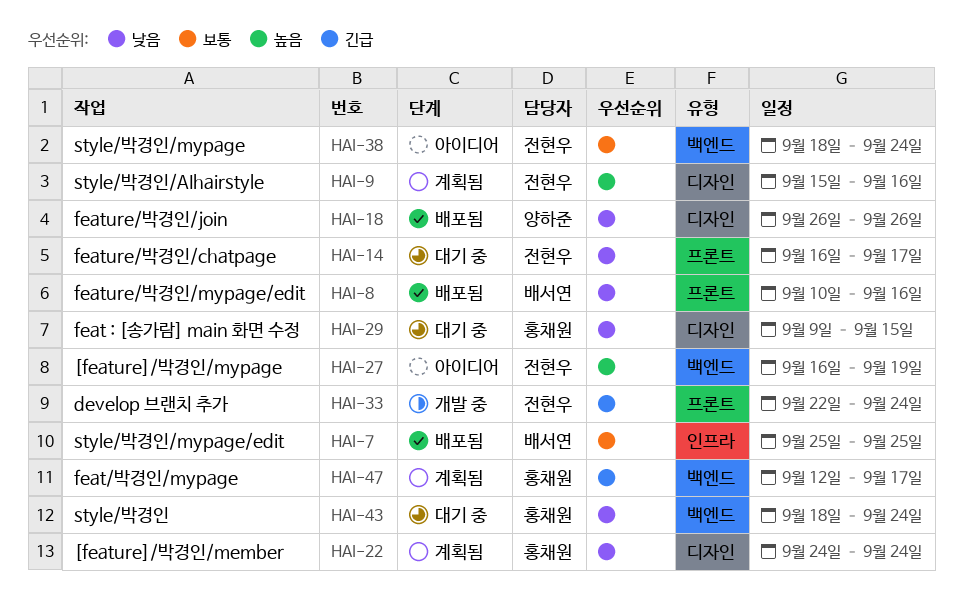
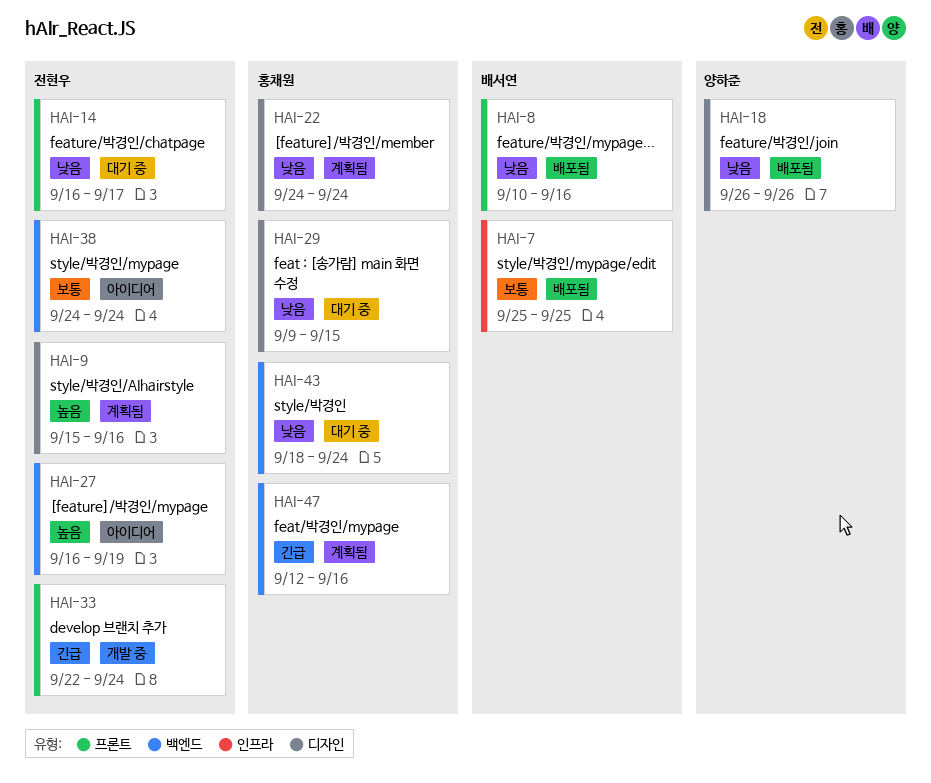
HAI-38, start: Sep 18 -> Sep 24
HAI-47, due: Sep 17 -> Sep 16

